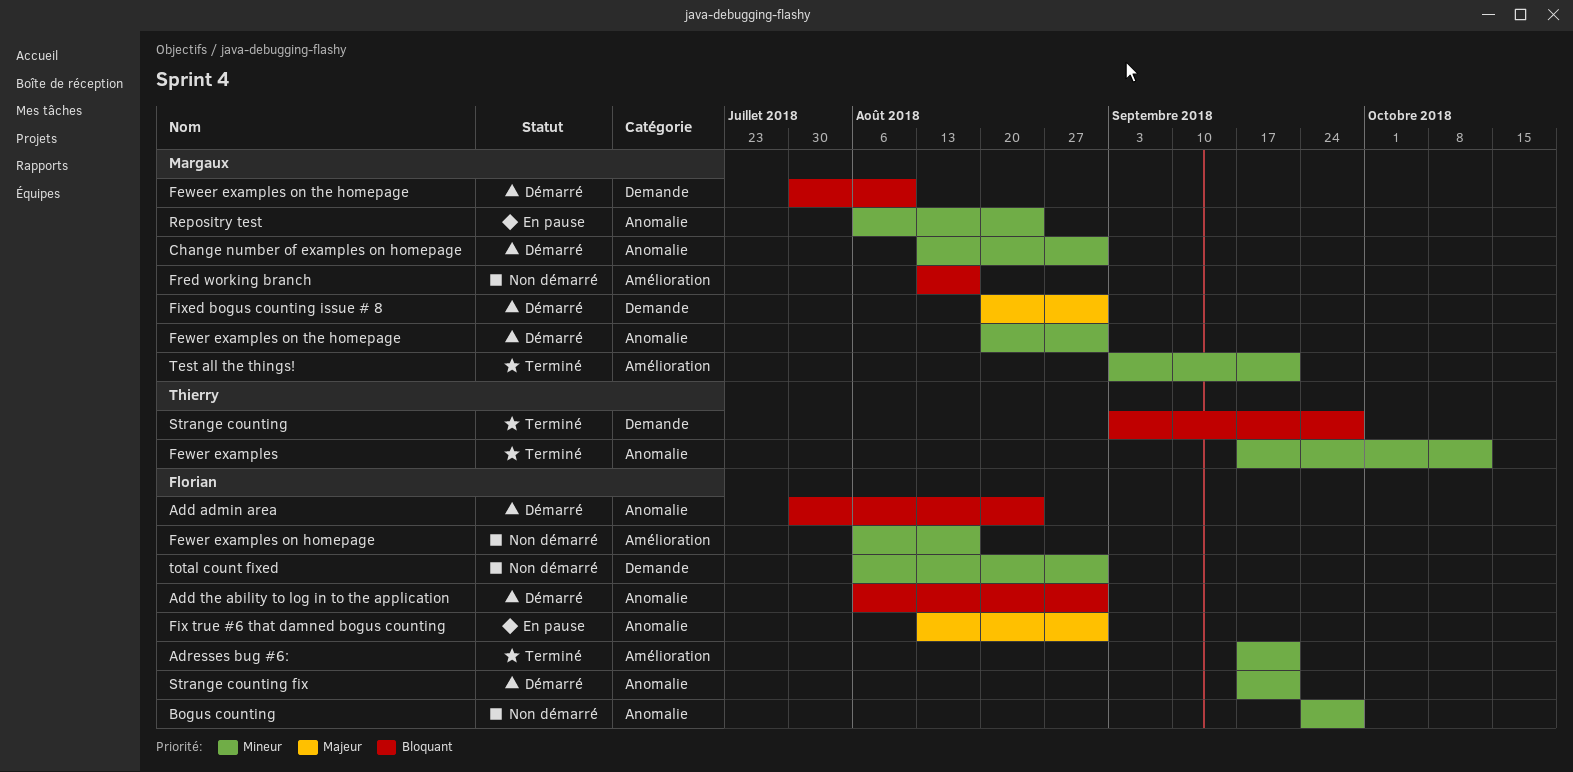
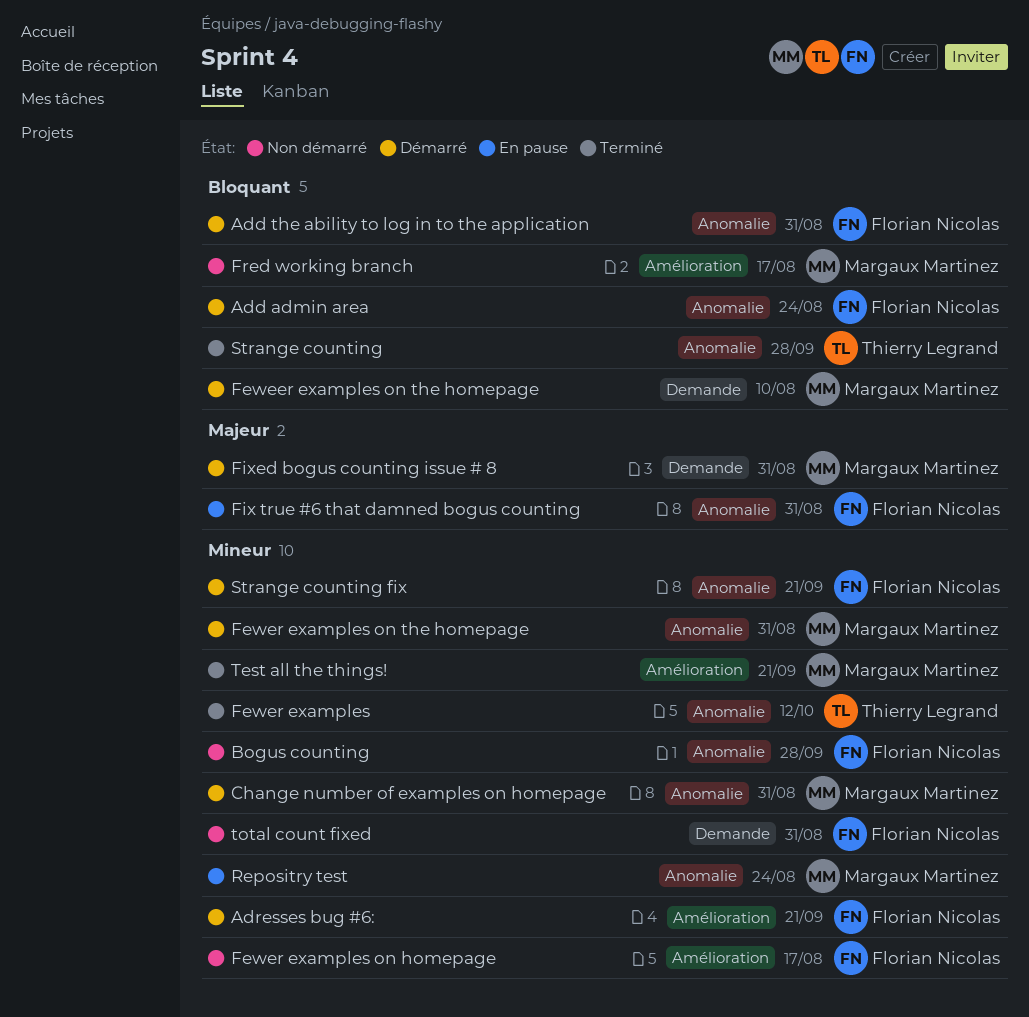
Adresses bug #6:, status: Terminé -> Démarré
Strange counting, label: Demande -> Anomalie

